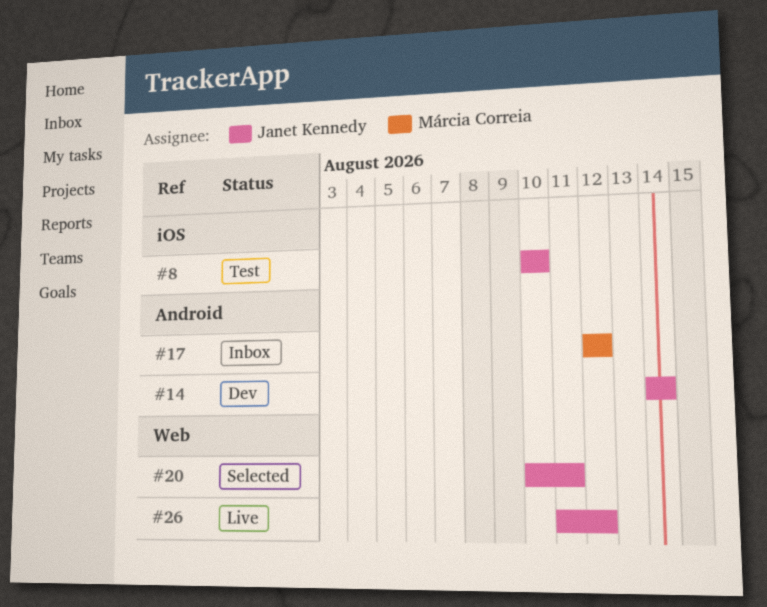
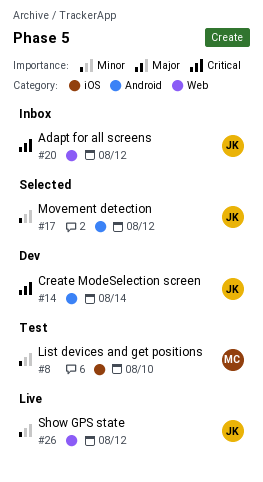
#8, owner: Janet Kennedy -> Márcia Correia
#17, status: Inbox -> Selected
#17, owner: Márcia Correia -> Janet Kennedy
#20, status: Selected -> Inbox
#20, due: Aug 11 -> Aug 12

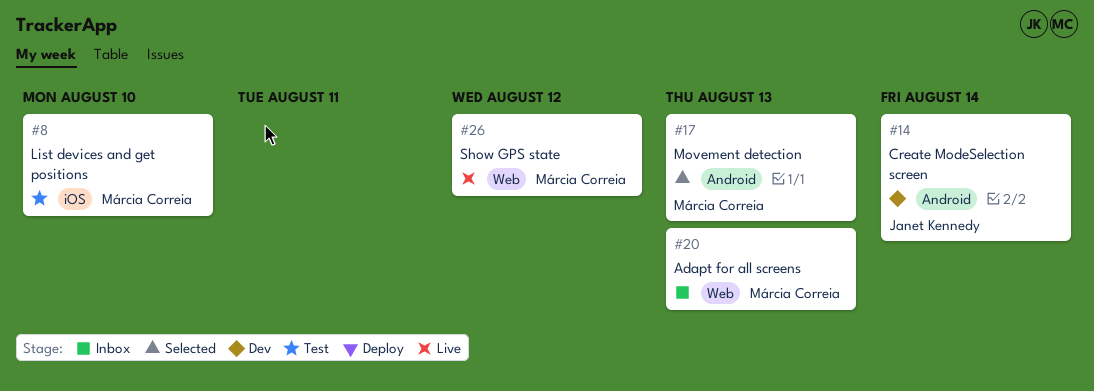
#17, owner: Janet Kennedy -> Márcia Correia
#17, due: Aug 12 -> Aug 13
#20, owner: Janet Kennedy -> Márcia Correia
#20, due: Aug 12 -> Aug 13
#26, owner: Janet Kennedy -> Márcia Correia

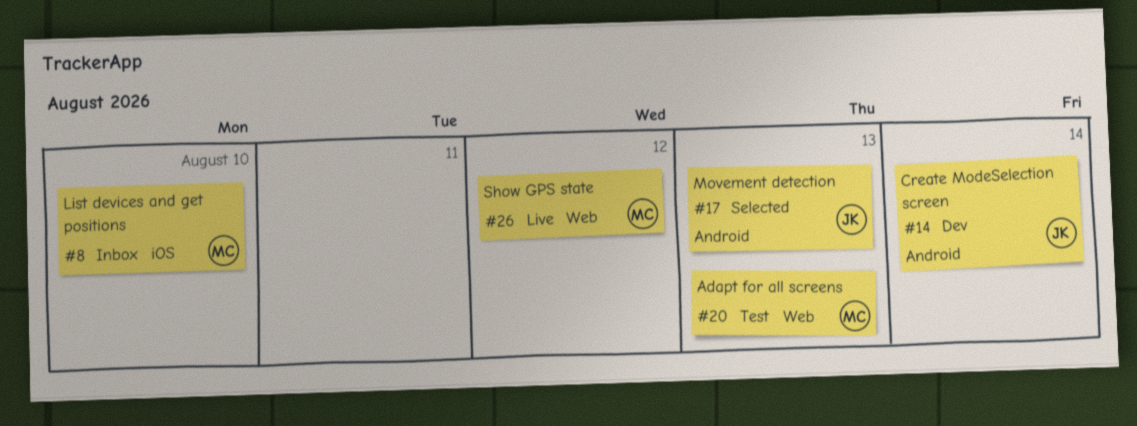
#8, status: Test -> Inbox
#17, owner: Márcia Correia -> Janet Kennedy
#20, status: Inbox -> Test

